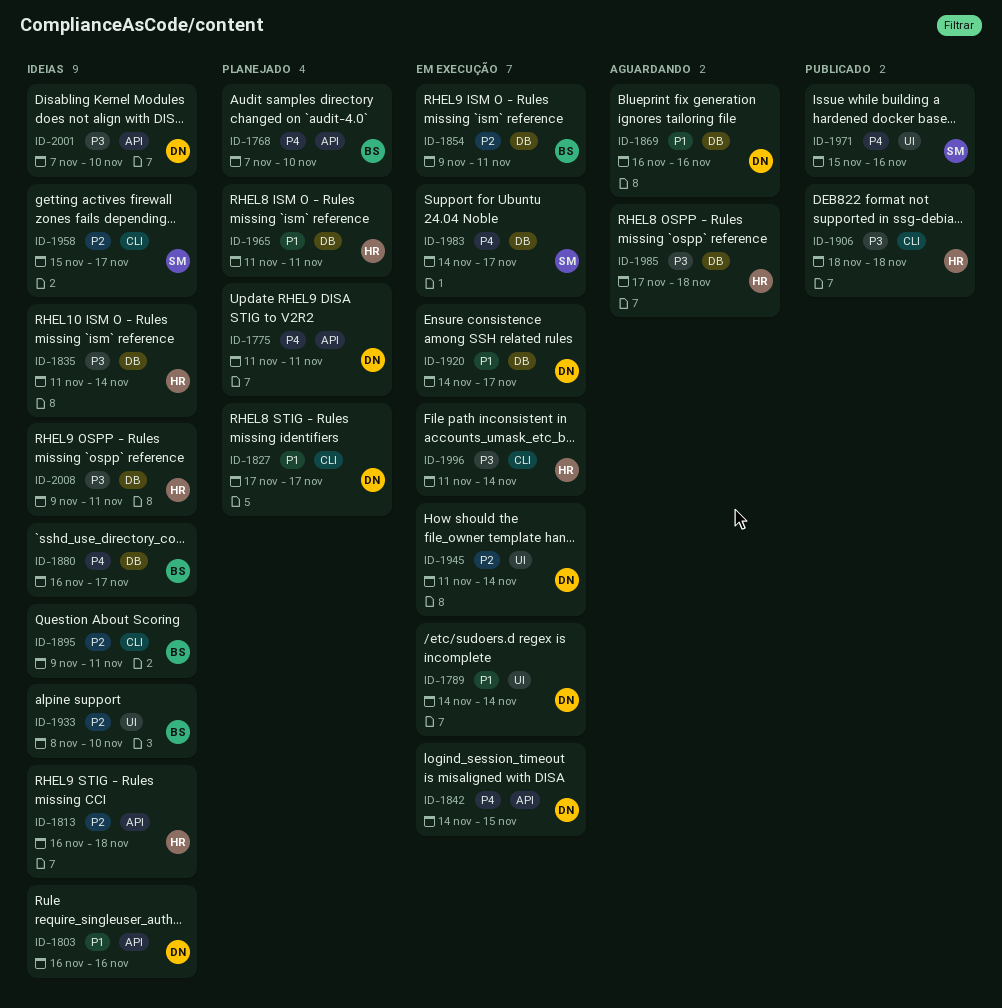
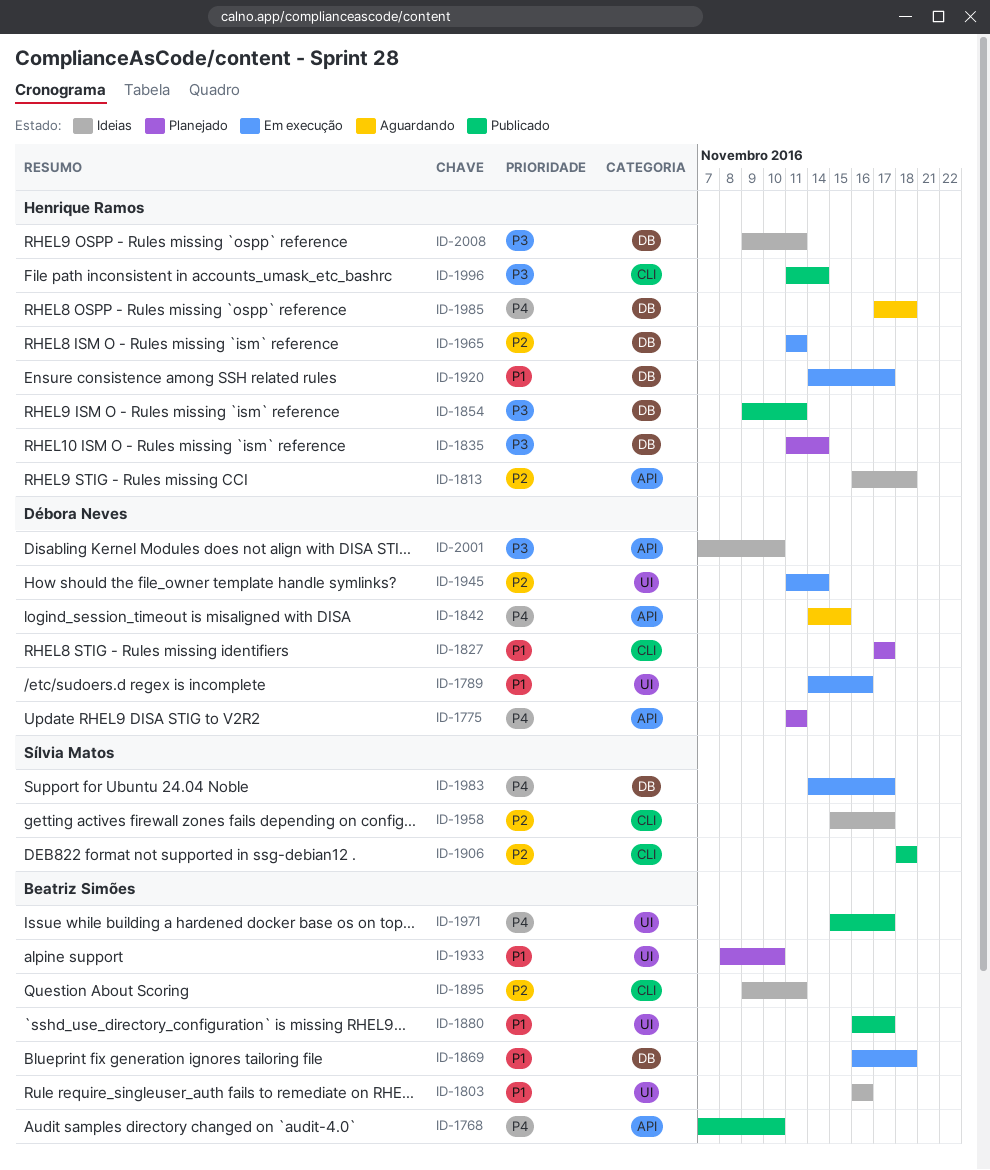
ID-1768, status: Planejado -> Publicado
ID-1789, due: Nov 14 -> Nov 16
ID-1803, owner: Débora Neves -> Beatriz Simões
ID-1803, label: API -> UI
ID-1835, status: Ideias -> Planejado
ID-1842, status: Em execução -> Aguardando
ID-1854, status: Em execução -> Publicado
ID-1854, owner: Beatriz Simões -> Henrique Ramos
ID-1854, priority: P2 -> P3
ID-1869, status: Aguardando -> Em execução
ID-1869, owner: Débora Neves -> Beatriz Simões
ID-1869, due: Nov 16 -> Nov 18
ID-1880, status: Ideias -> Publicado
ID-1880, priority: P4 -> P1
ID-1880, label: DB -> UI
ID-1906, owner: Henrique Ramos -> Sílvia Matos
ID-1906, priority: P3 -> P2
ID-1920, owner: Débora Neves -> Henrique Ramos
ID-1933, status: Ideias -> Planejado
ID-1933, priority: P2 -> P1
ID-1965, status: Planejado -> Em execução
ID-1965, priority: P1 -> P2
ID-1971, owner: Sílvia Matos -> Beatriz Simões
ID-1971, due: Nov 16 -> Nov 17
ID-1985, priority: P3 -> P4
ID-1996, status: Em execução -> Publicado

